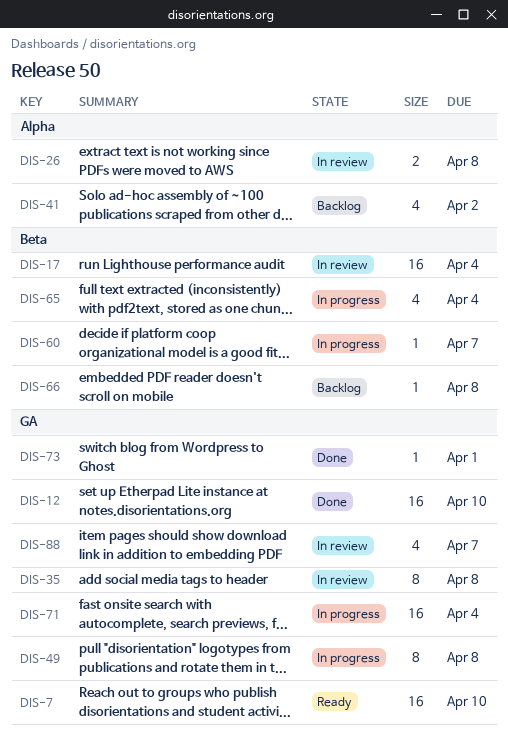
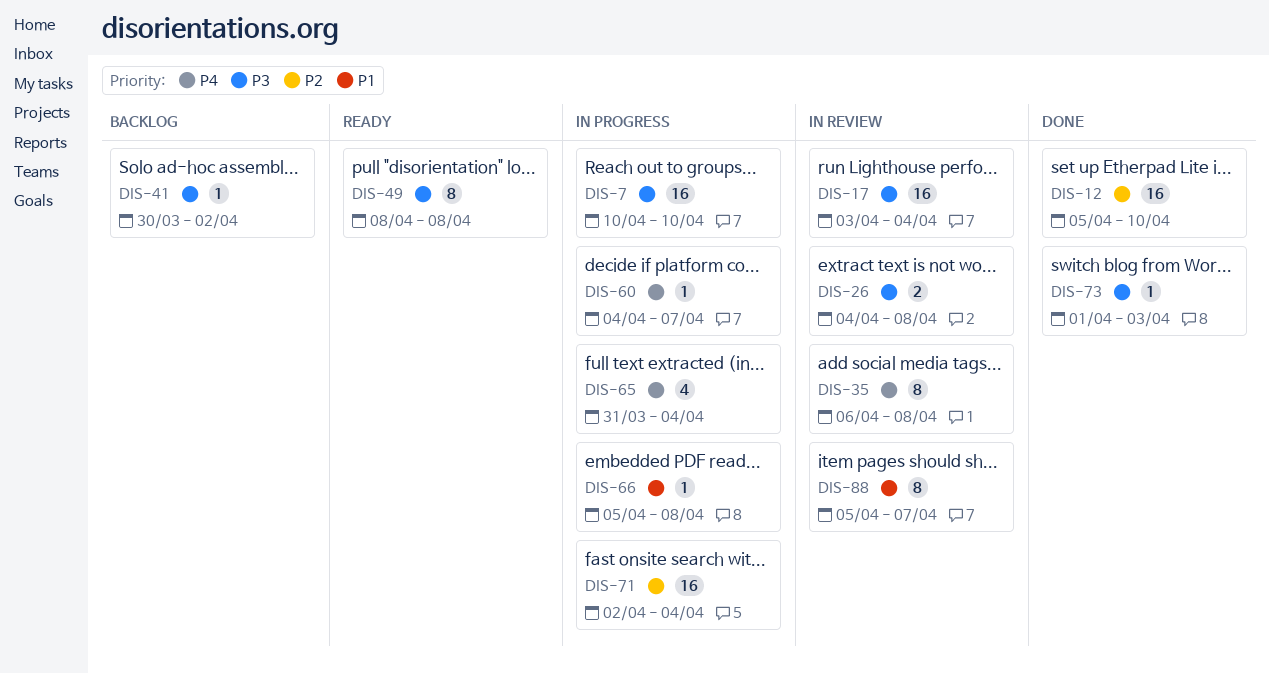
DIS-7, status: Ready -> In progress
DIS-41, estimate: 4 -> 1
DIS-49, status: In progress -> Ready
DIS-66, status: Backlog -> In progress
DIS-73, due: Apr 1 -> Apr 3
DIS-88, estimate: 4 -> 8

